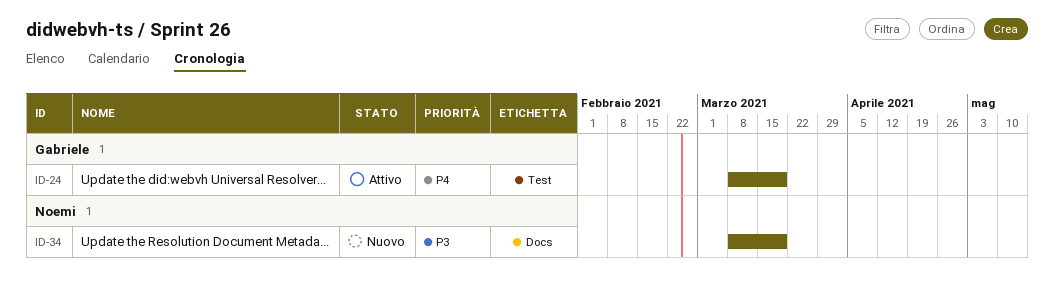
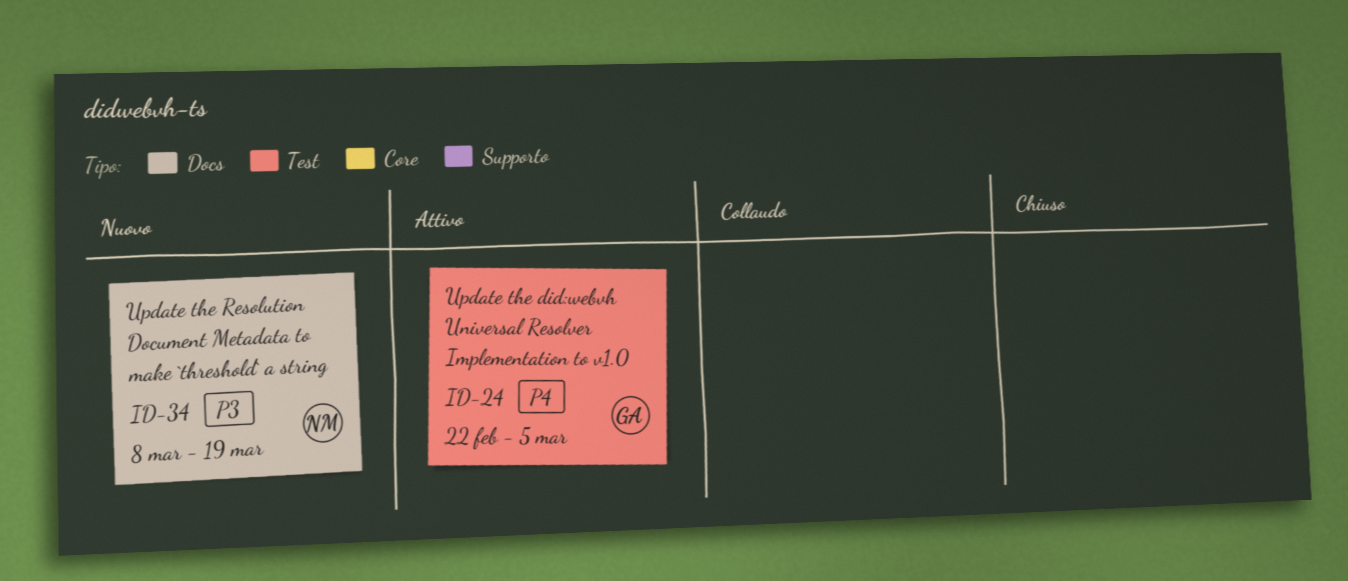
ID-24, start: Mar 8 -> Feb 22
ID-24, due: Mar 19 -> Mar 5

